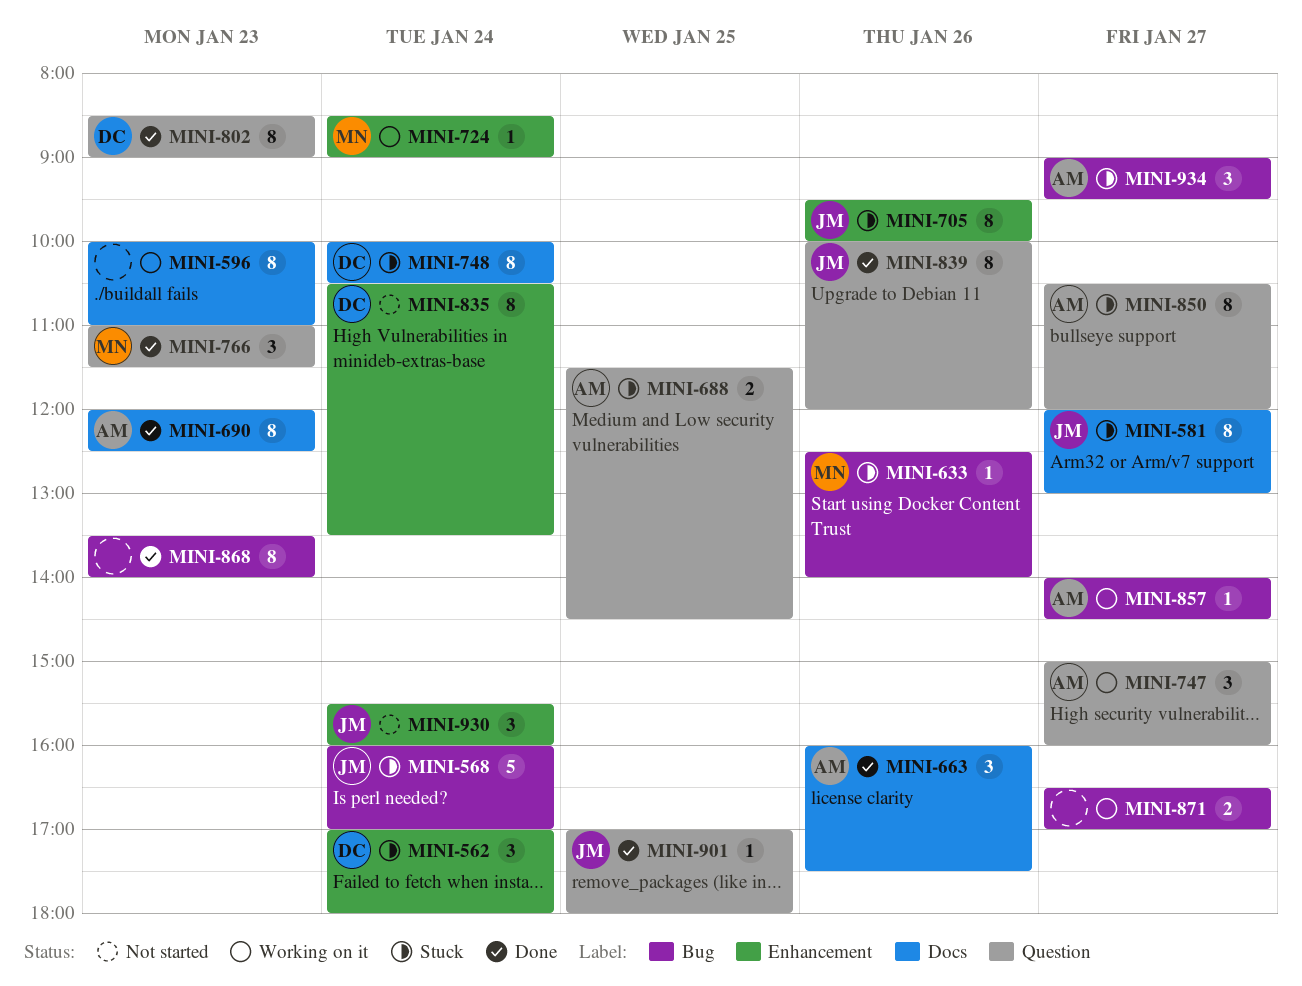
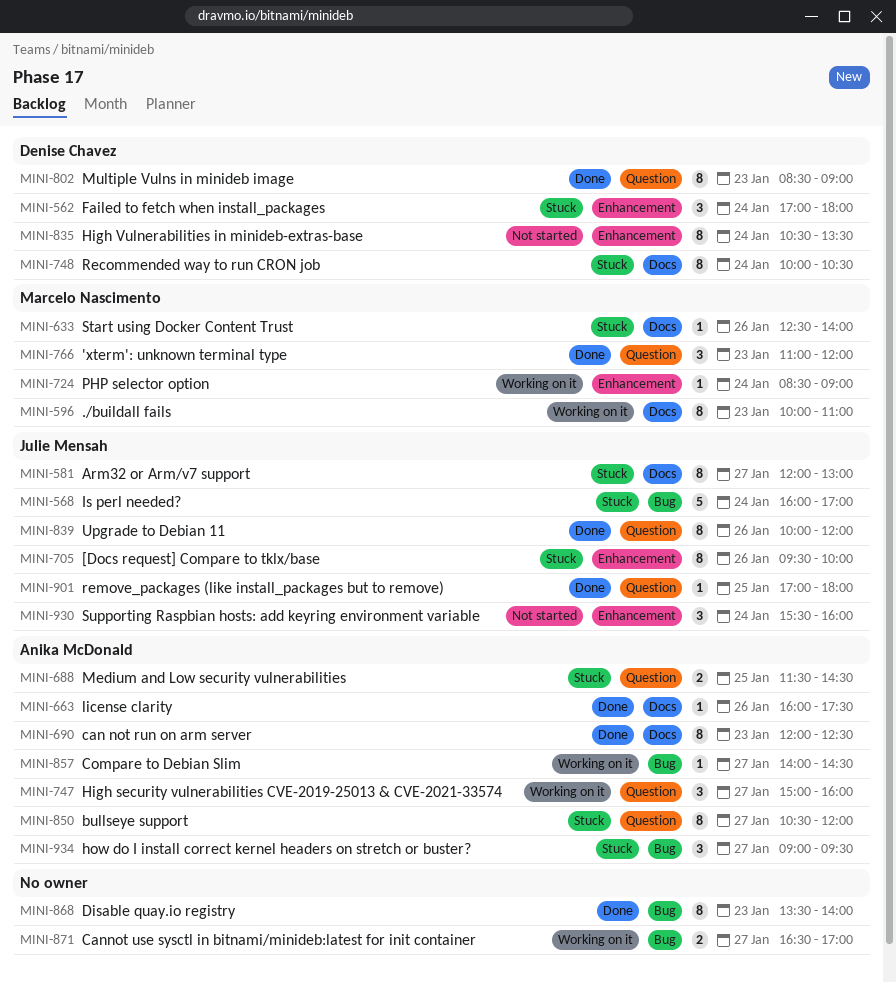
MINI-596, owner: none -> Marcelo Nascimento
MINI-633, label: Bug -> Docs
MINI-663, estimate: 3 -> 1
MINI-766, ends: 11:30 -> 12:00

